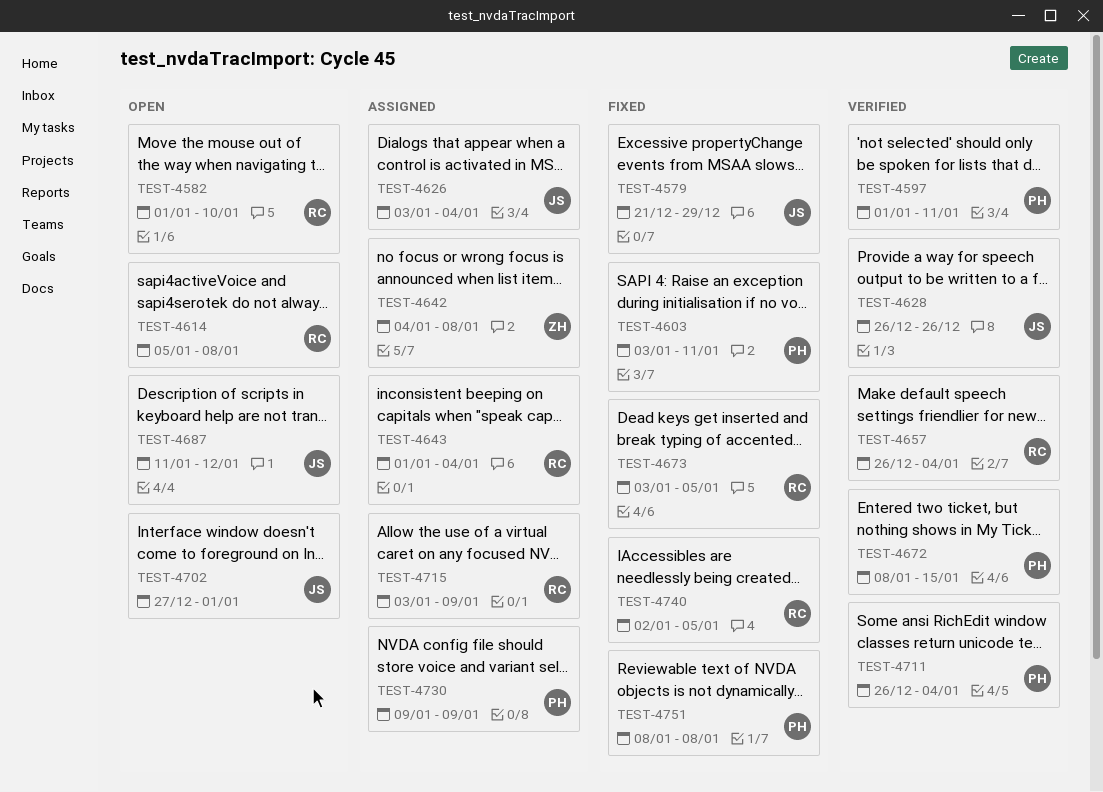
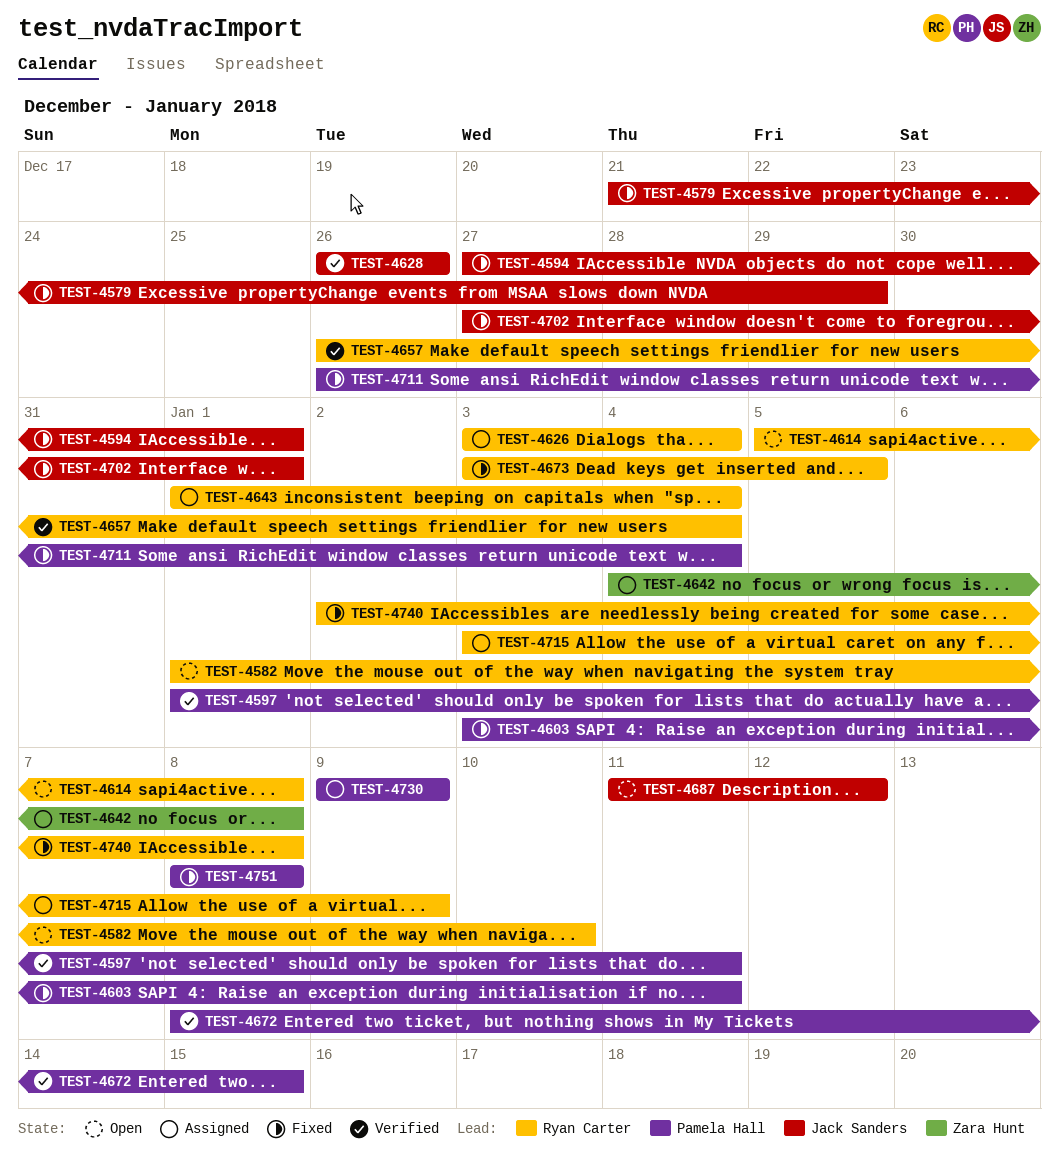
TEST-4594: none -> present
TEST-4626, owner: Jack Sanders -> Ryan Carter
TEST-4702, status: Open -> Fixed
TEST-4711, status: Verified -> Fixed
TEST-4740, due: Jan 5 -> Jan 8

